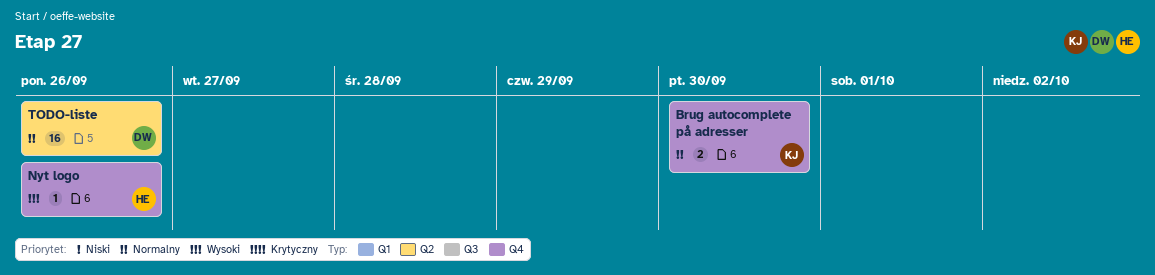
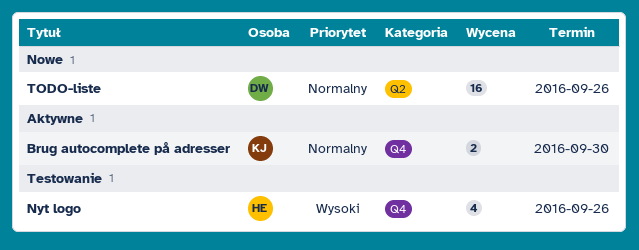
Nyt logo, estimate: 1 -> 4

